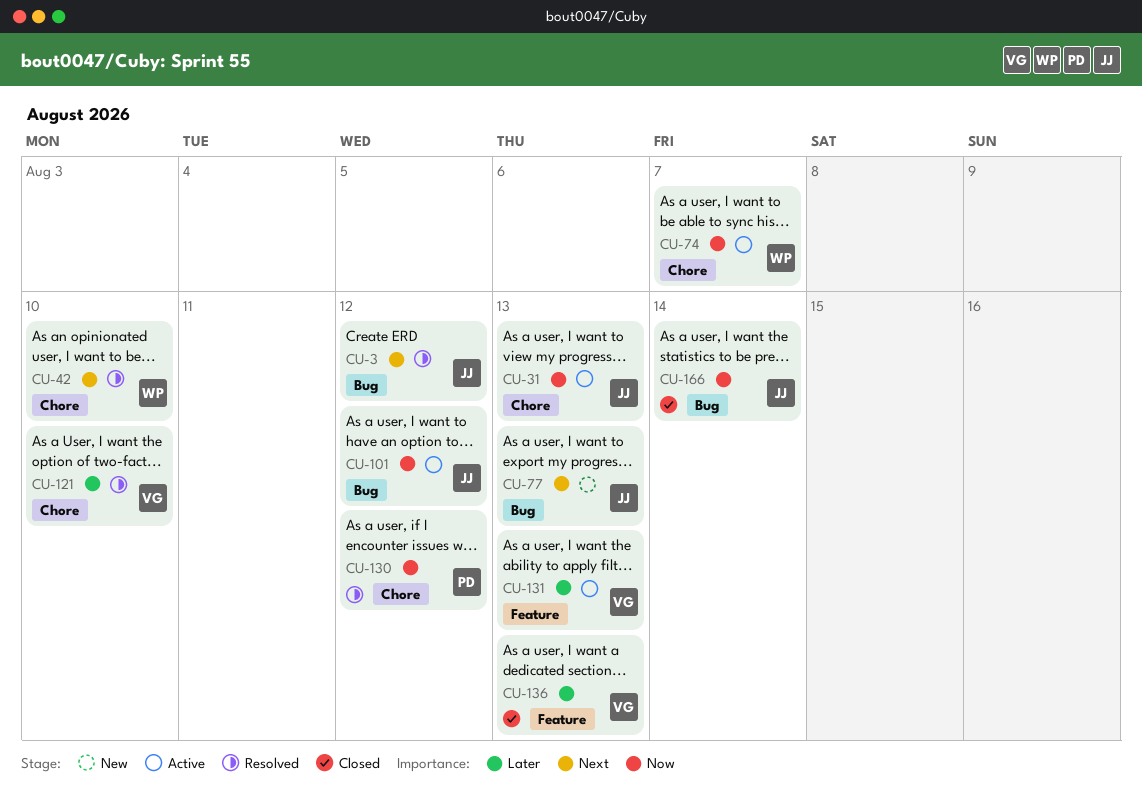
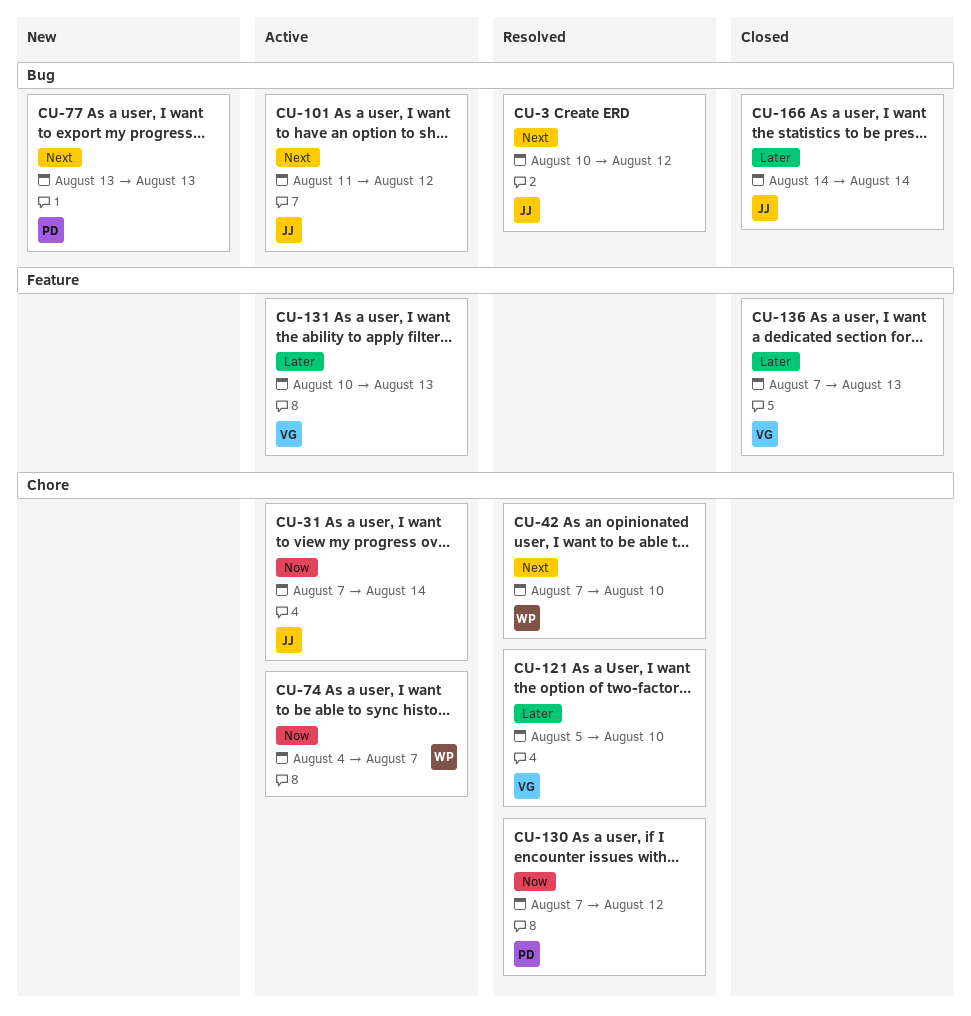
CU-31, due: Aug 13 -> Aug 14
CU-77, owner: JJ -> PD
CU-101, priority: Now -> Next
CU-166, priority: Now -> Later

